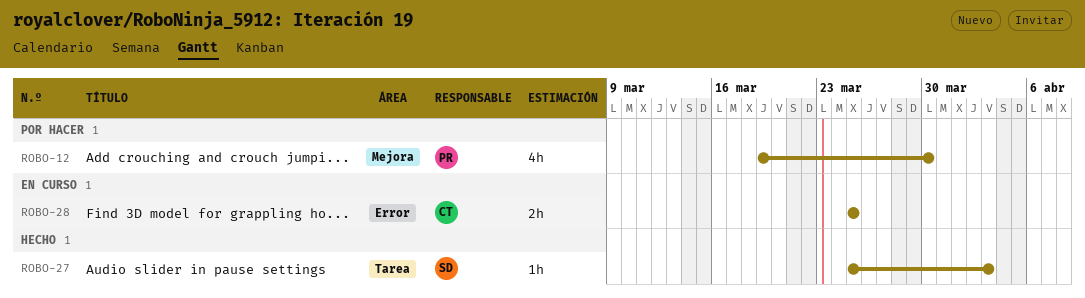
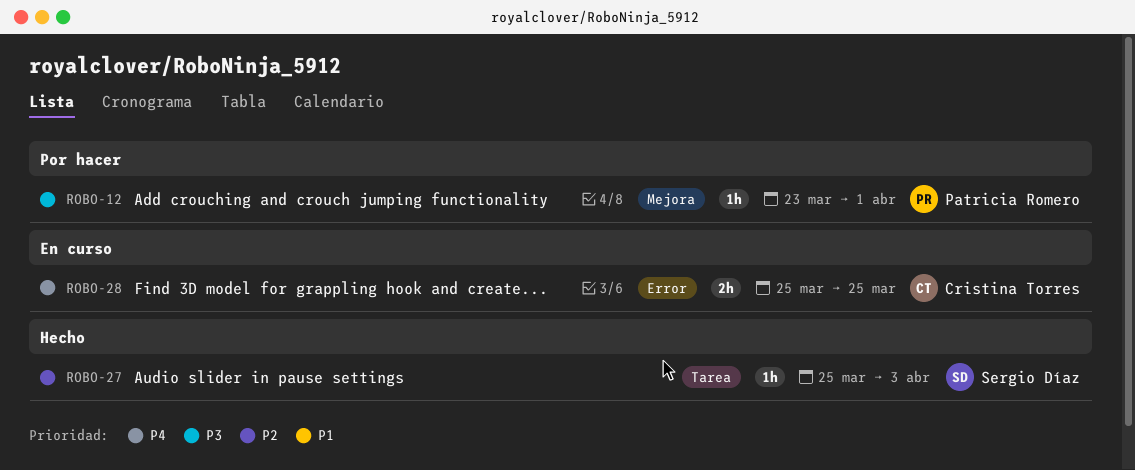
ROBO-12, estimate: 4h -> 1h
ROBO-12, start: Mar 19 -> Mar 23
ROBO-12, due: Mar 30 -> Apr 1

